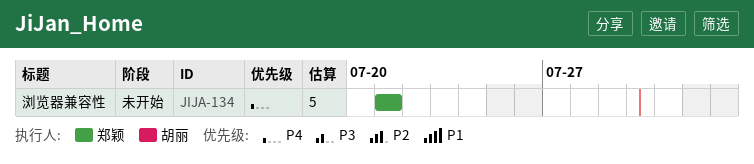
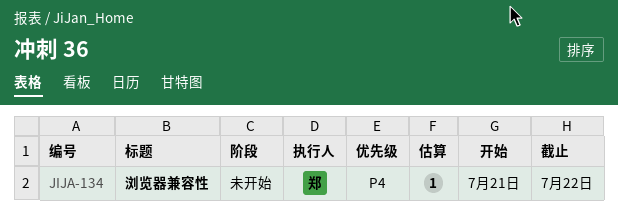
JIJA-134, estimate: 5 -> 1
JIJA-134, due: Jul 21 -> Jul 22

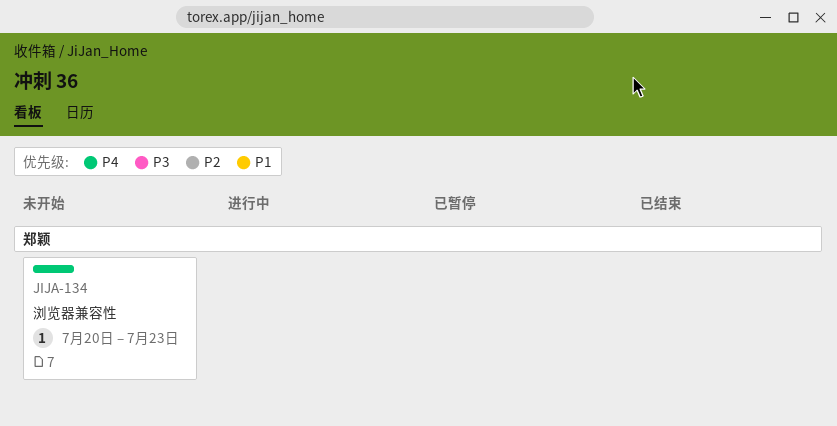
JIJA-134, start: Jul 21 -> Jul 20
JIJA-134, due: Jul 22 -> Jul 23

